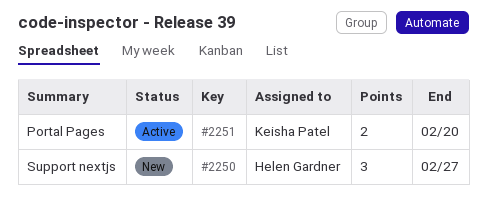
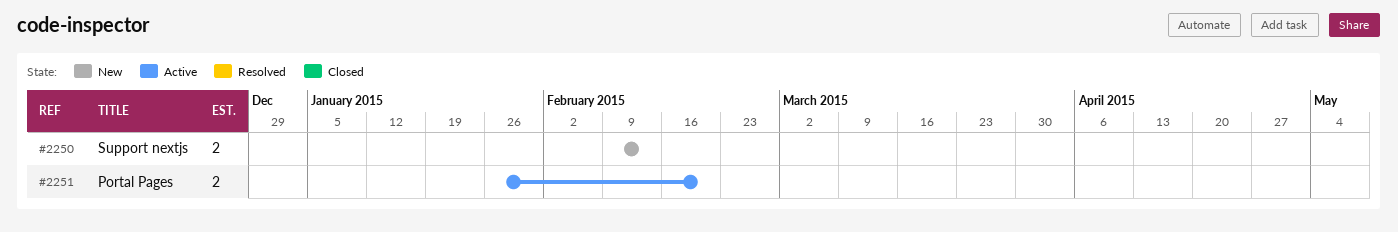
#2250, estimate: 3 -> 2
#2250, due: Feb 27 -> Feb 13

